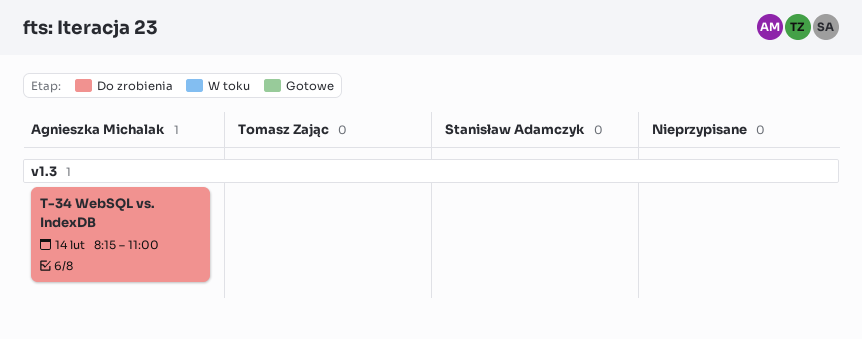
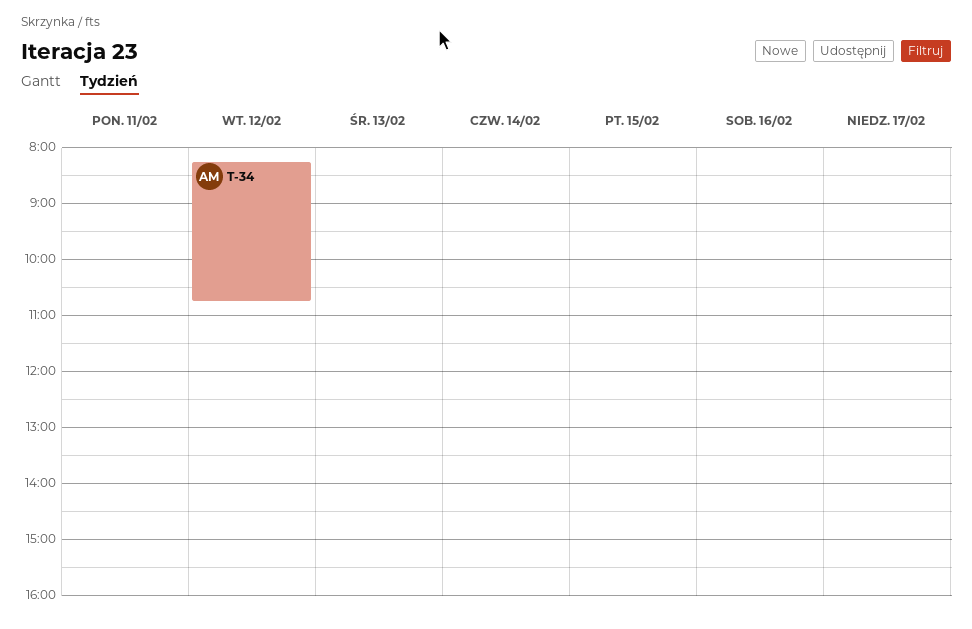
T-34, day: Feb 14 -> Feb 12
T-34, ends: 11:00 -> 10:45

